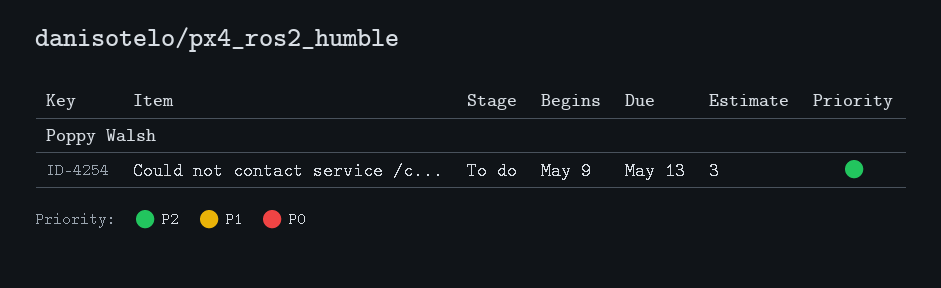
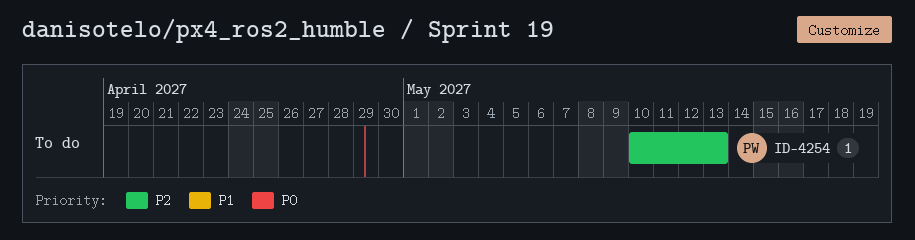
ID-4254, estimate: 3 -> 1
ID-4254, start: May 9 -> May 10

